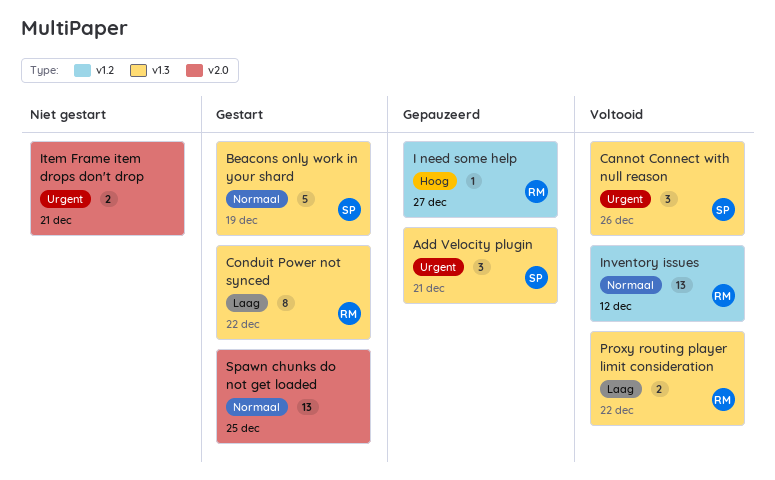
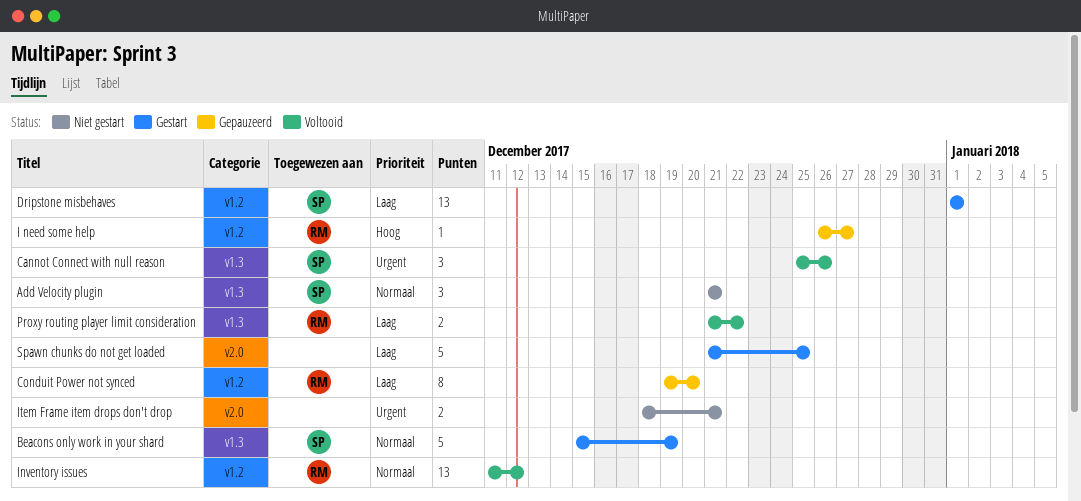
Add Velocity plugin, status: Gepauzeerd -> Niet gestart
Add Velocity plugin, priority: Urgent -> Normaal
Conduit Power not synced, status: Gestart -> Gepauzeerd
Conduit Power not synced, label: v1.3 -> v1.2
Conduit Power not synced, due: Dec 22 -> Dec 20
Dripstone misbehaves: none -> present
Spawn chunks do not get loaded, priority: Normaal -> Laag
Spawn chunks do not get loaded, estimate: 13 -> 5

